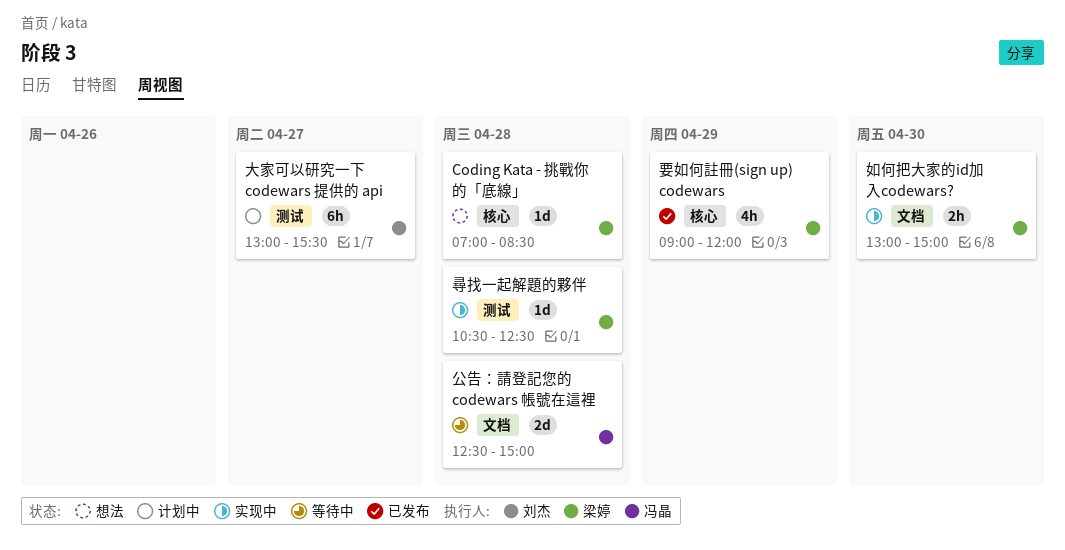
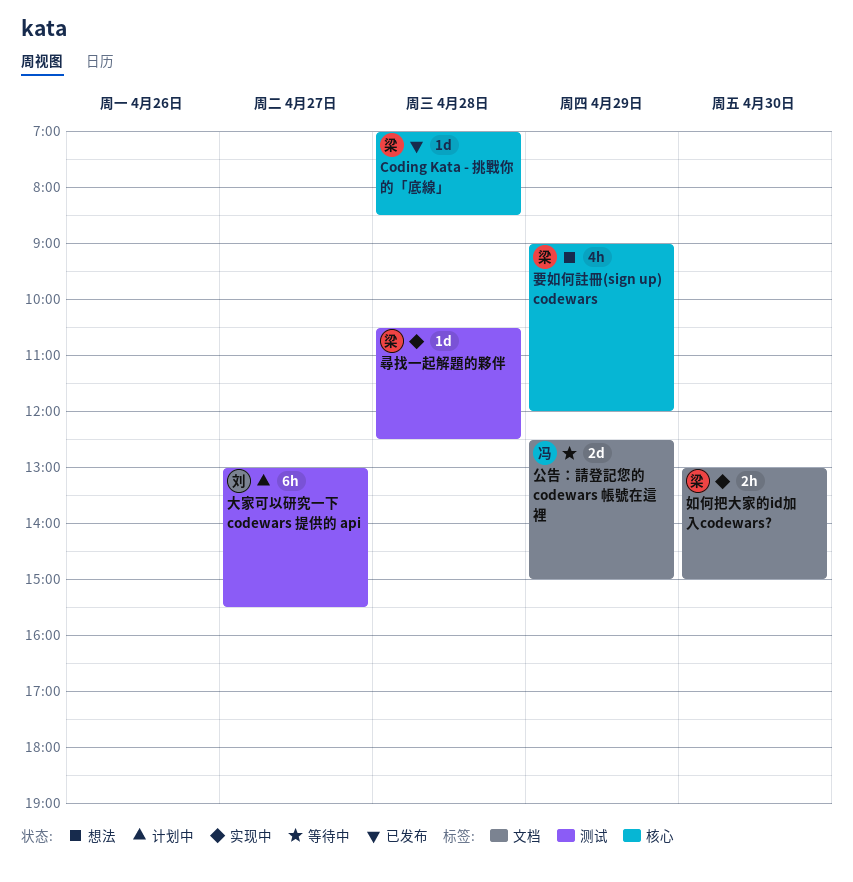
Coding Kata - 挑戰你的「底線」, status: 想法 -> 已发布
公告：請登記您的 codewars 帳號在這裡, day: Apr 28 -> Apr 29
要如何註冊(sign up) codewars, status: 已发布 -> 想法

